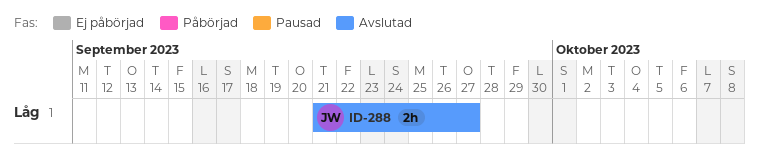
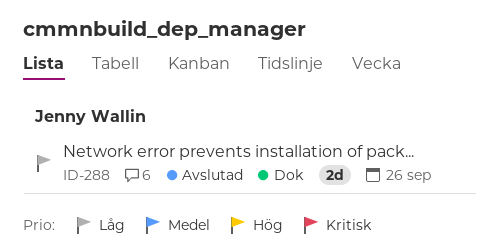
ID-288, estimate: 2h -> 2d
ID-288, due: Sep 27 -> Sep 26

